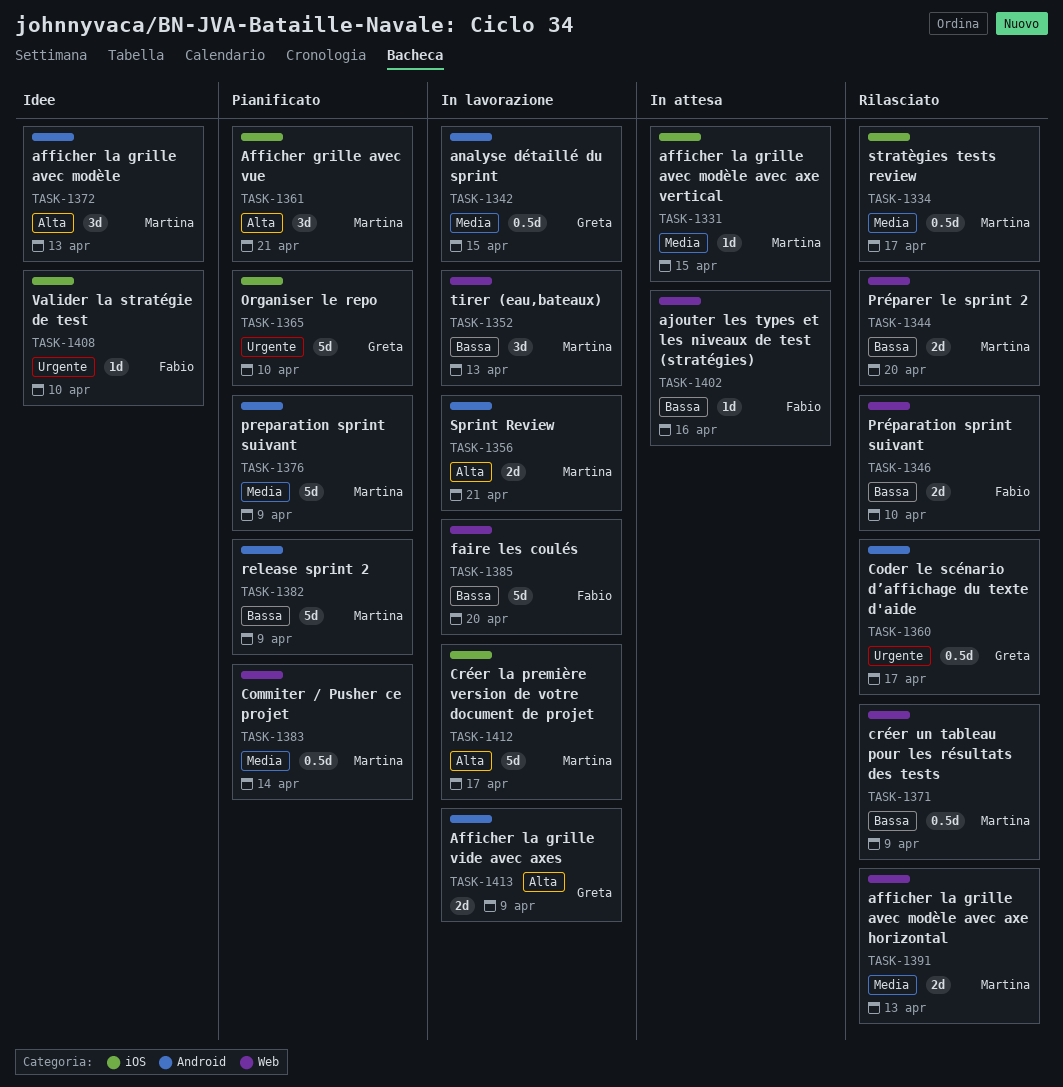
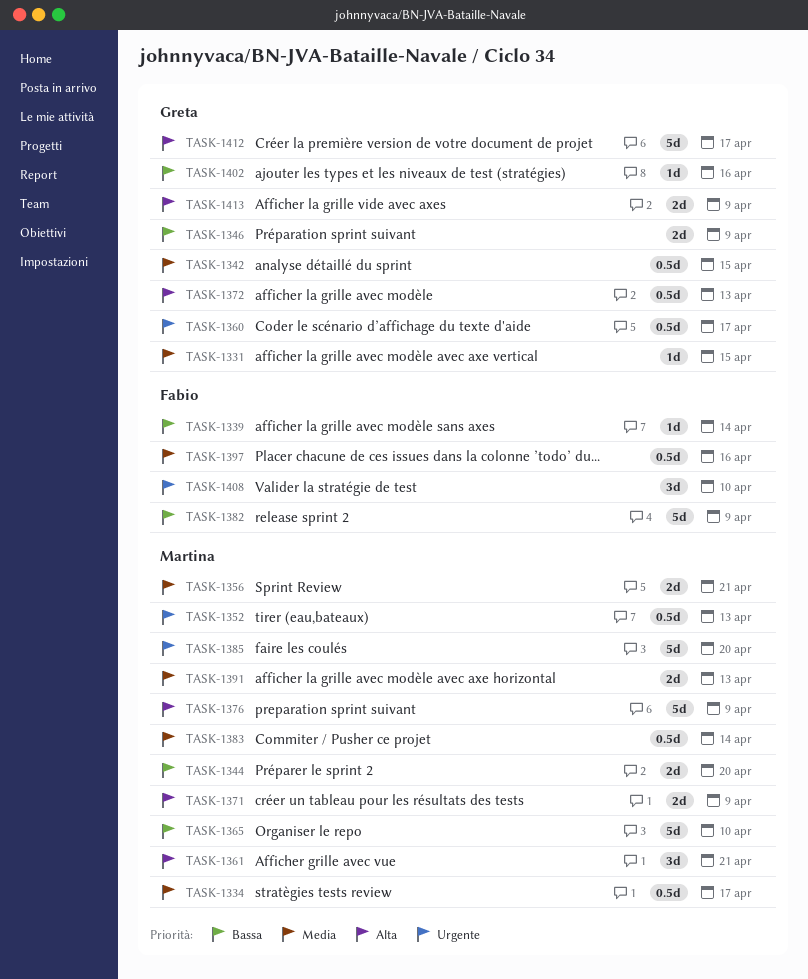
TASK-1331, owner: Martina -> Greta
TASK-1339: none -> present
TASK-1346, owner: Fabio -> Greta
TASK-1346, due: Apr 10 -> Apr 9
TASK-1352, priority: Bassa -> Urgente
TASK-1352, estimate: 3d -> 0.5d
TASK-1356, priority: Alta -> Media
TASK-1365, owner: Greta -> Martina
TASK-1365, priority: Urgente -> Bassa
TASK-1371, priority: Bassa -> Alta
TASK-1371, estimate: 0.5d -> 2d
TASK-1372, owner: Martina -> Greta
TASK-1372, estimate: 3d -> 0.5d
TASK-1376, priority: Media -> Alta
TASK-1382, owner: Martina -> Fabio
TASK-1385, owner: Fabio -> Martina
TASK-1385, priority: Bassa -> Urgente
TASK-1397: none -> present
TASK-1402, owner: Fabio -> Greta
TASK-1408, estimate: 1d -> 3d
TASK-1412, owner: Martina -> Greta

